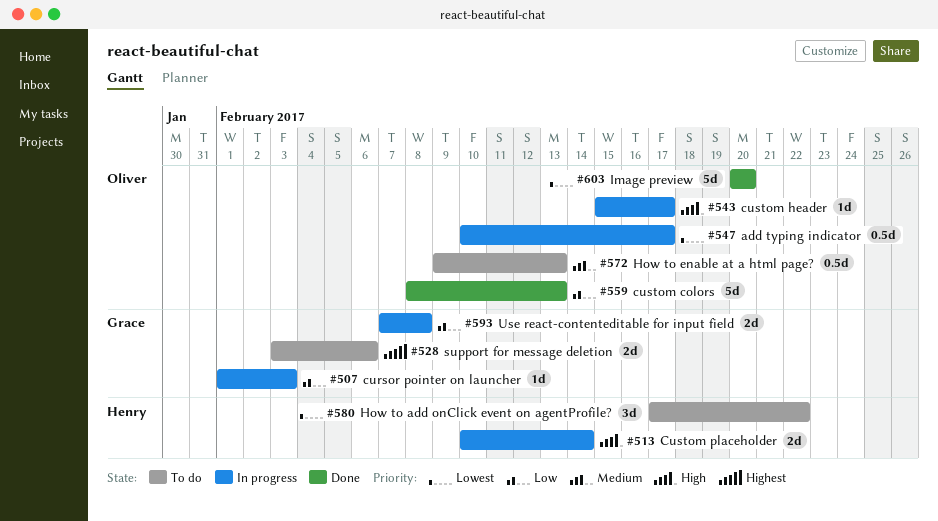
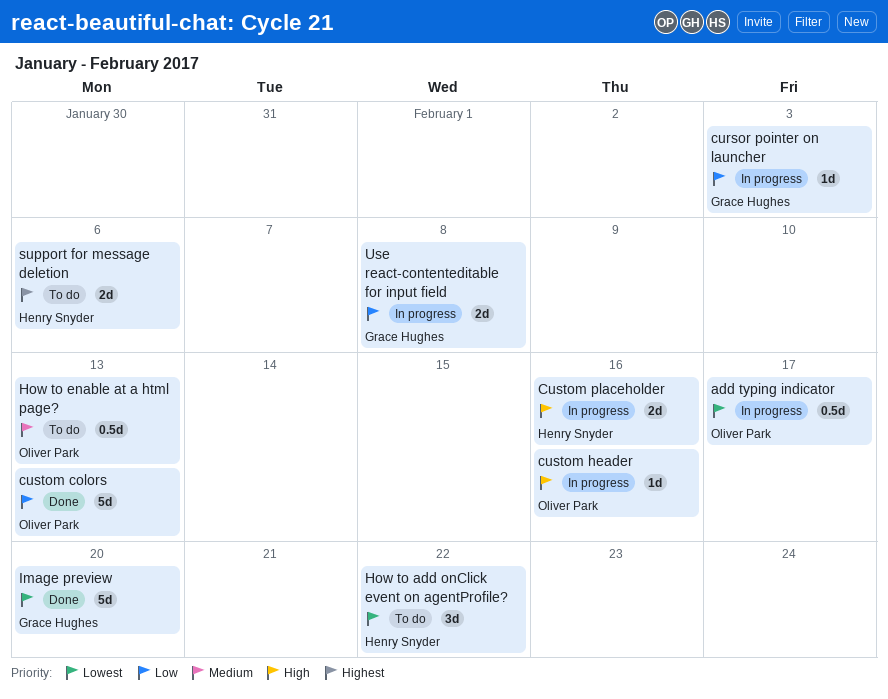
custom header, due: Feb 17 -> Feb 16
Custom placeholder, due: Feb 14 -> Feb 16
Image preview, owner: Oliver Park -> Grace Hughes
support for message deletion, owner: Grace Hughes -> Henry Snyder

